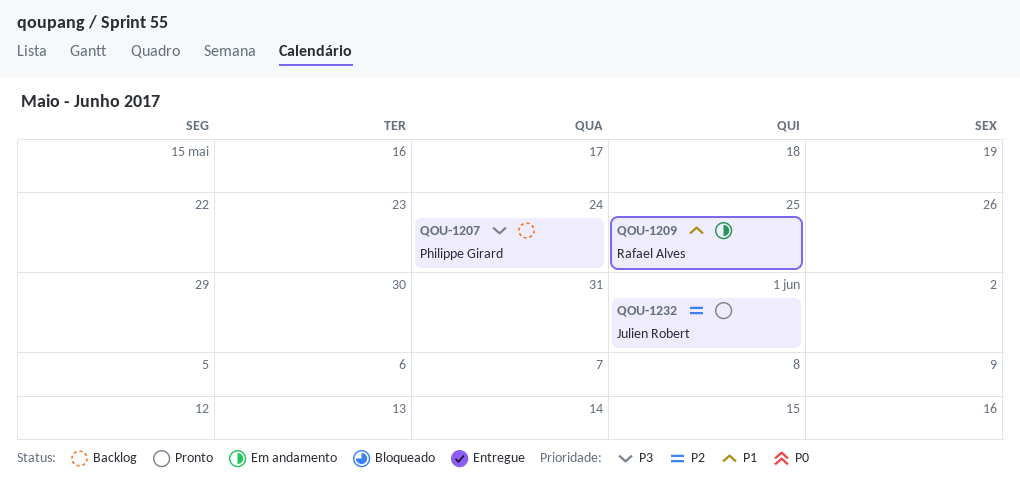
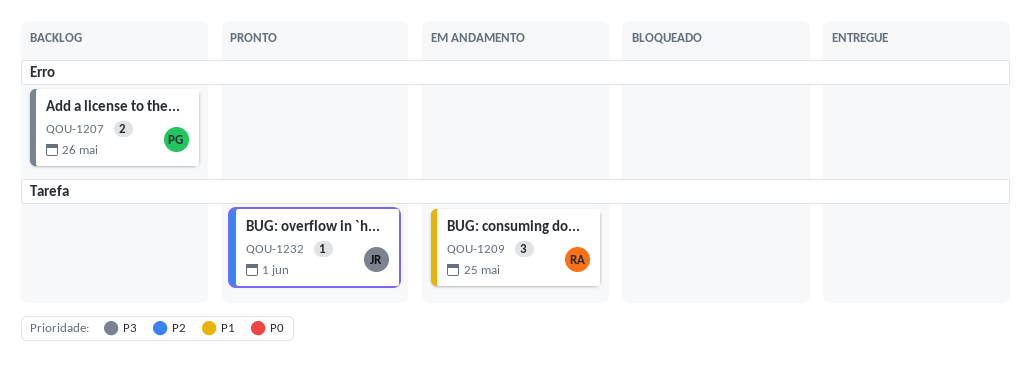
QOU-1207, due: May 24 -> May 26

